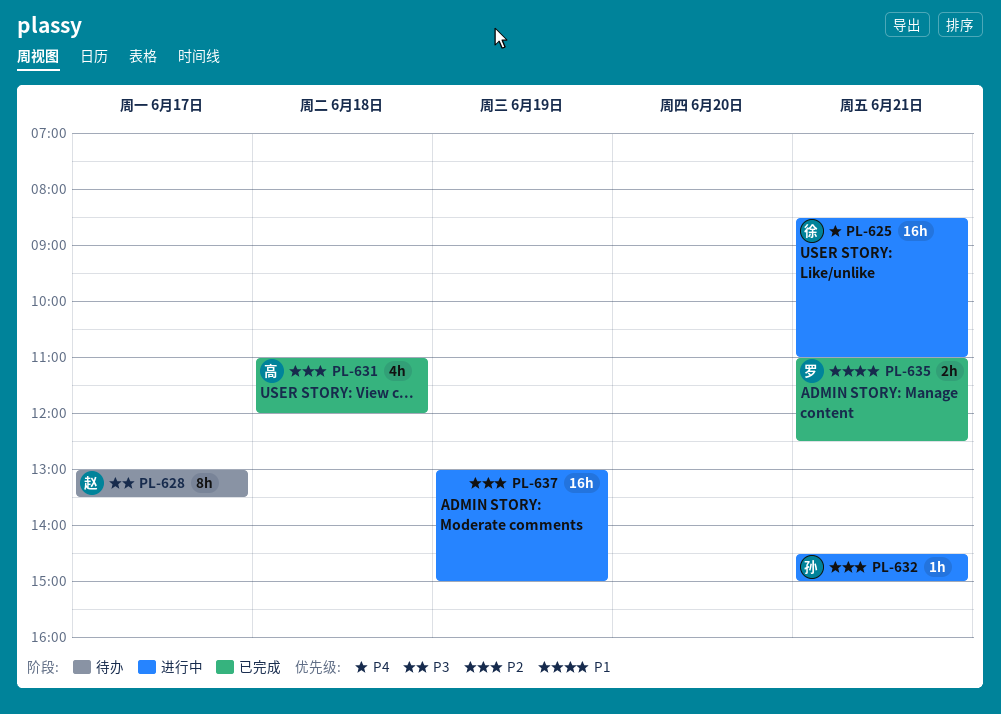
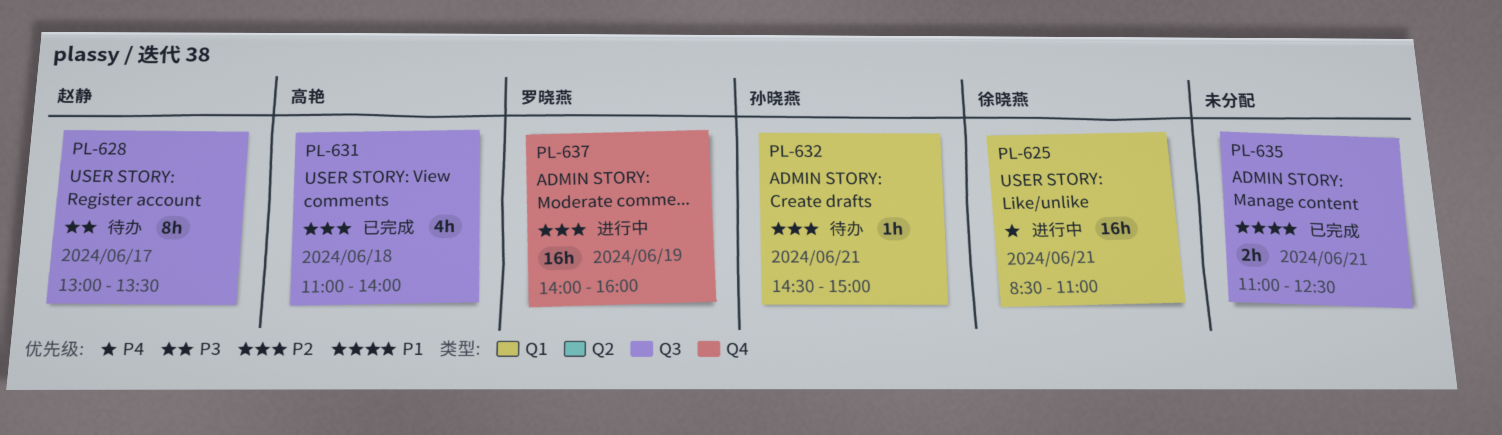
PL-631, ends: 12:00 -> 14:00
PL-632, status: 进行中 -> 待办
PL-635, owner: 罗晓燕 -> none
PL-637, owner: none -> 罗晓燕
PL-637, begins: 13:00 -> 14:00
PL-637, ends: 15:00 -> 16:00

